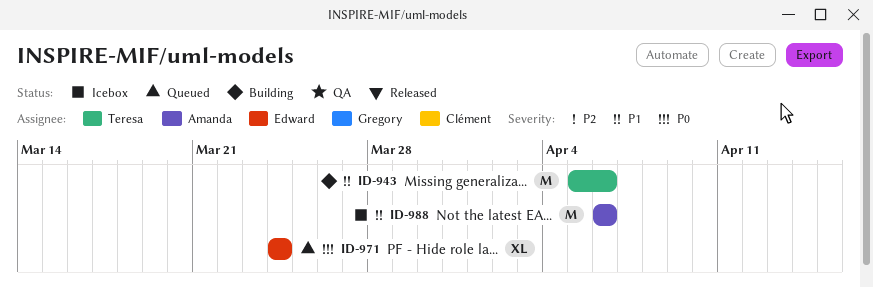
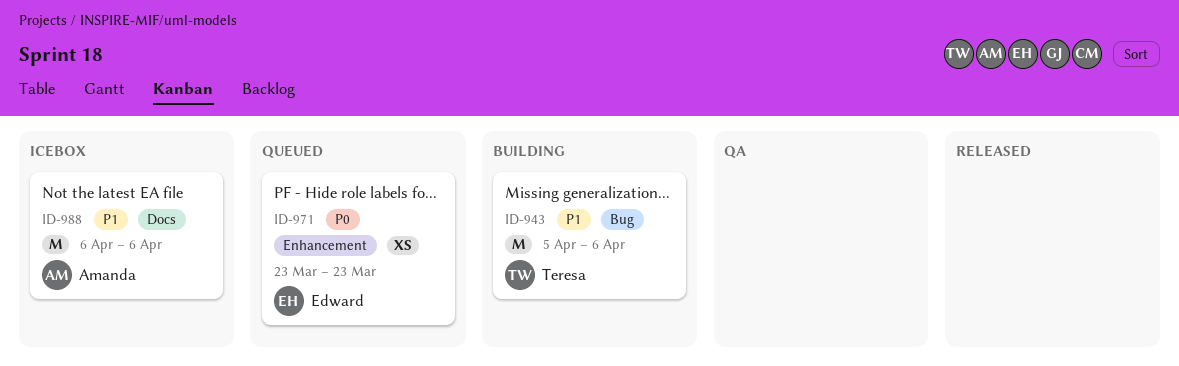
ID-971, estimate: XL -> XS
ID-971, start: Mar 24 -> Mar 23
ID-971, due: Mar 24 -> Mar 23

